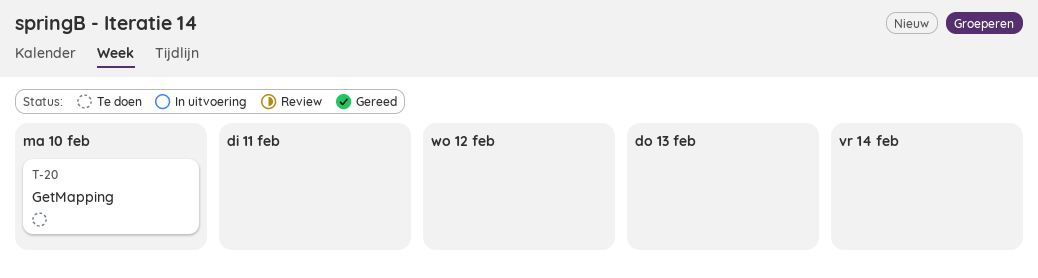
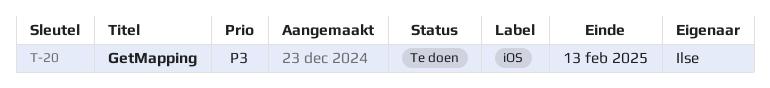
T-20, due: Feb 10 -> Feb 13

